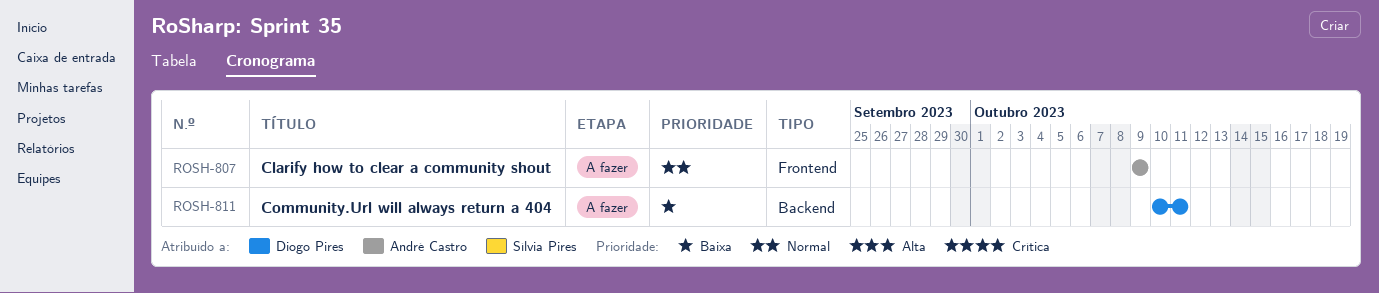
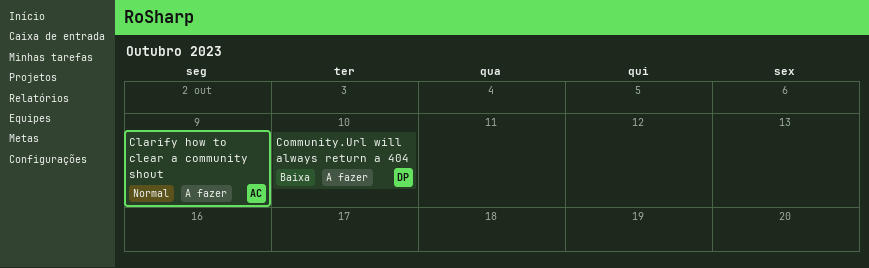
Community.Url will always return a 404, due: Oct 11 -> Oct 10

